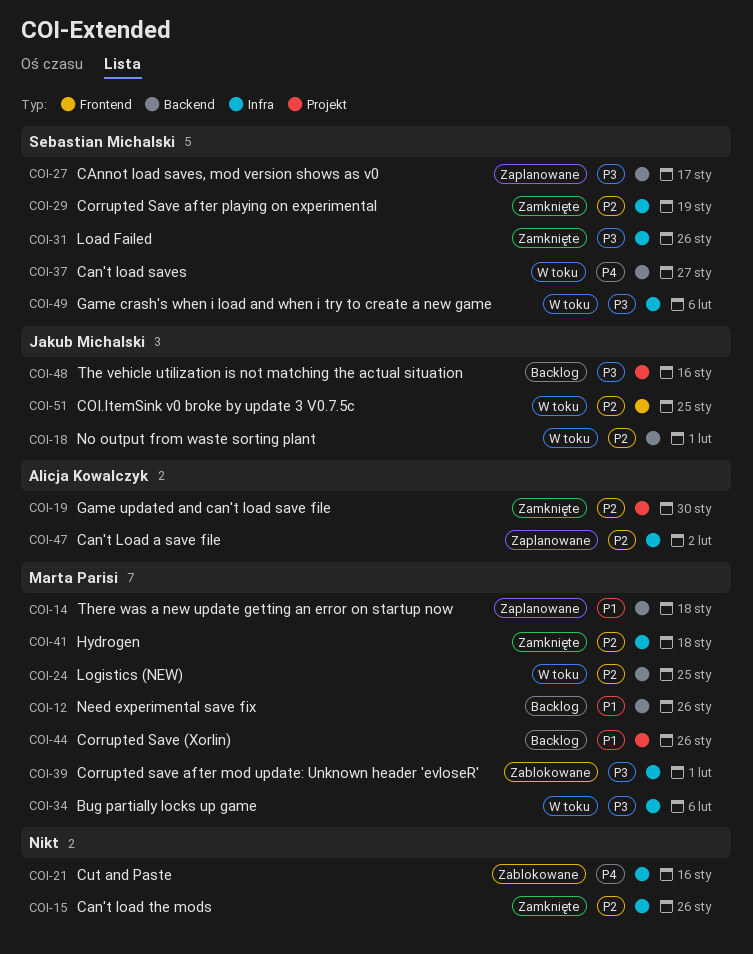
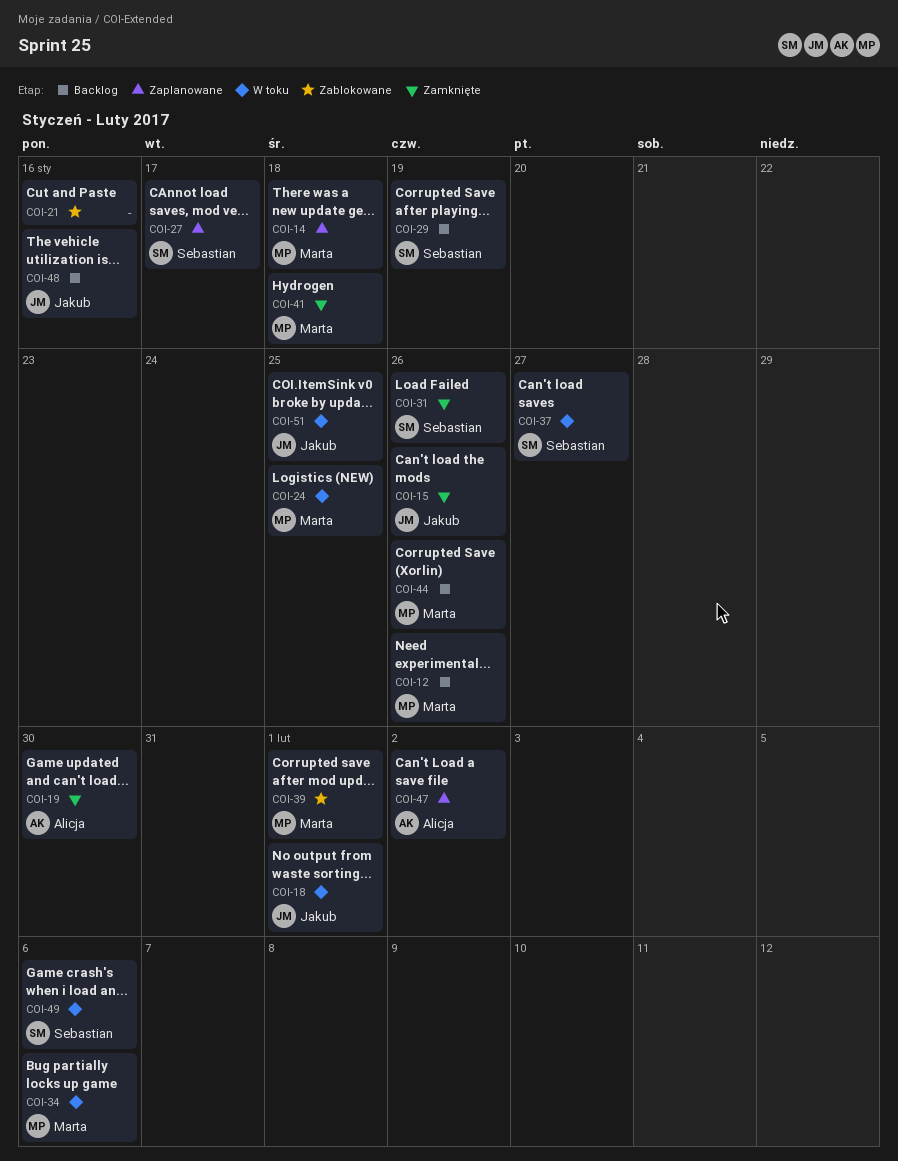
COI-15, owner: none -> Jakub Michalski
COI-29, status: Zamknięte -> Backlog

